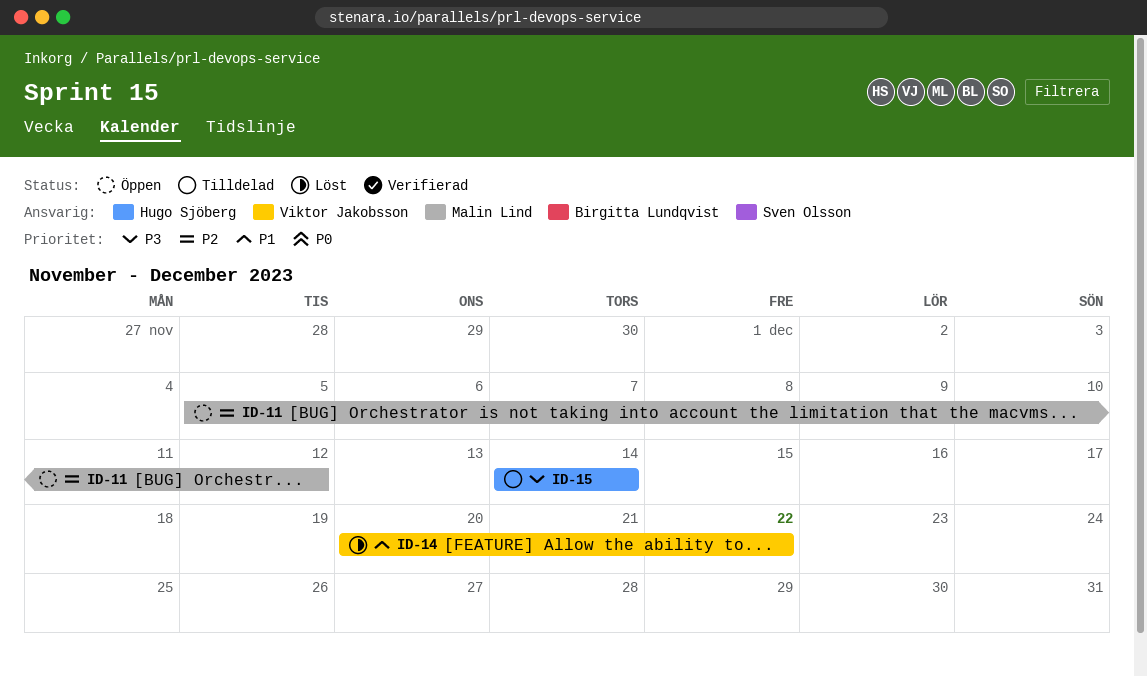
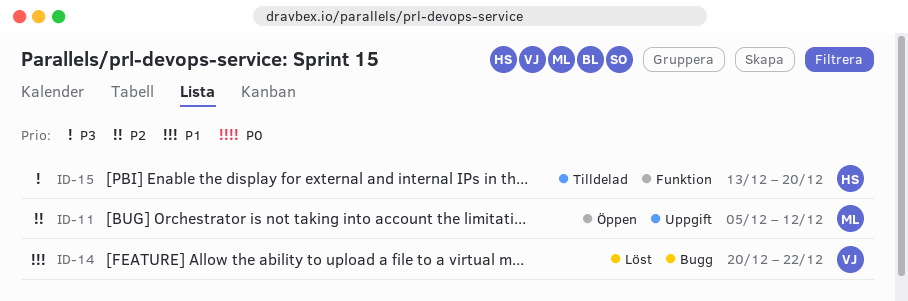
ID-15, start: Dec 14 -> Dec 13
ID-15, due: Dec 14 -> Dec 20

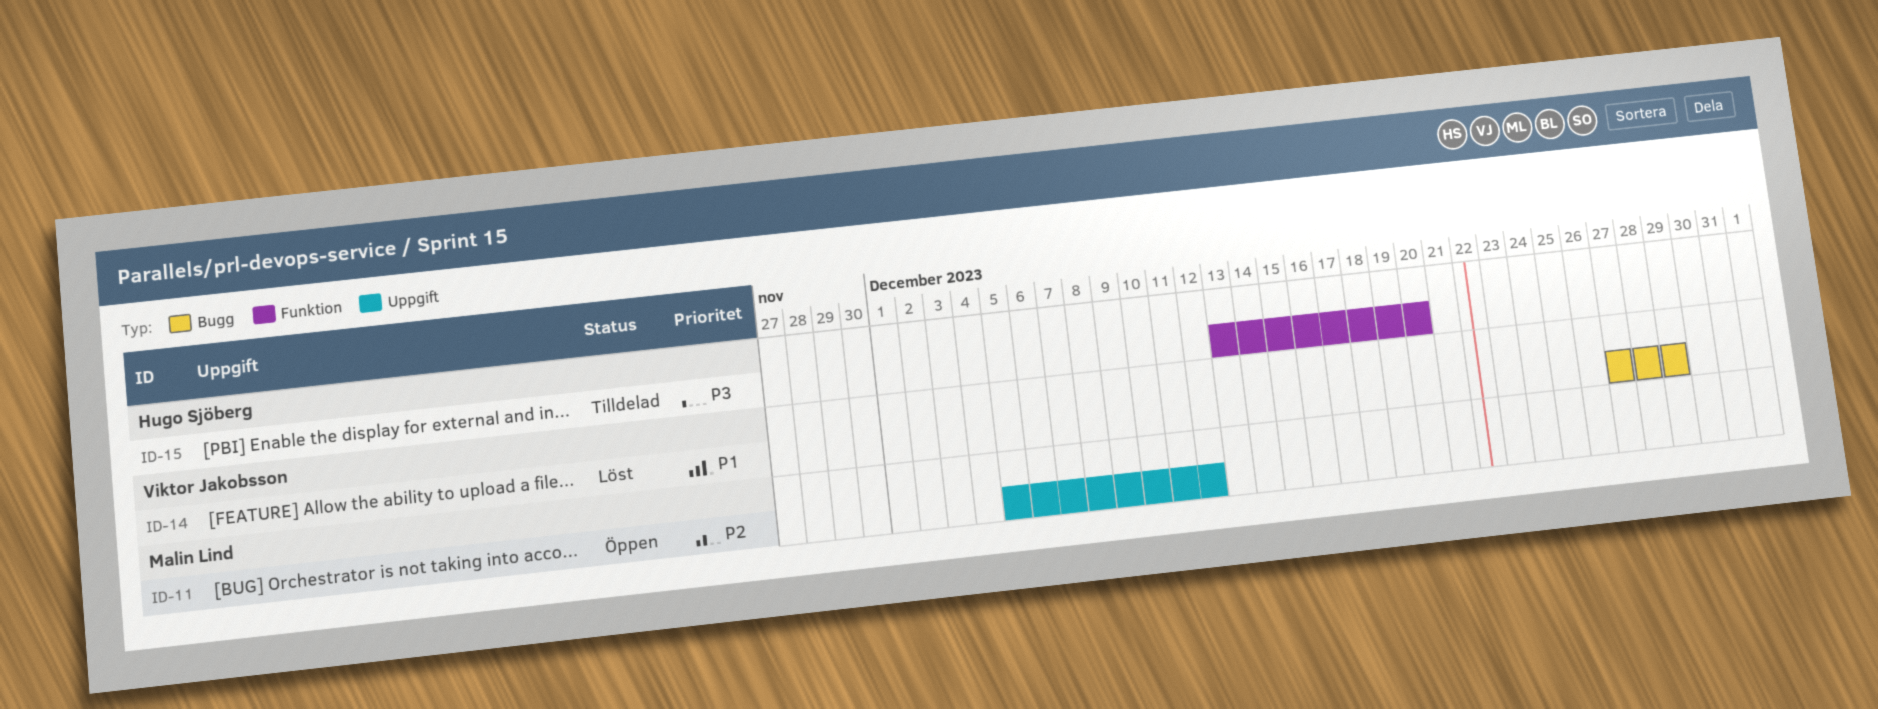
ID-14, start: Dec 20 -> Dec 27
ID-14, due: Dec 22 -> Dec 29

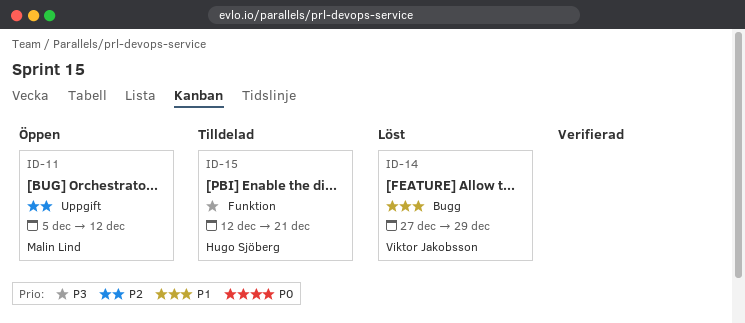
ID-15, start: Dec 13 -> Dec 12
ID-15, due: Dec 20 -> Dec 21

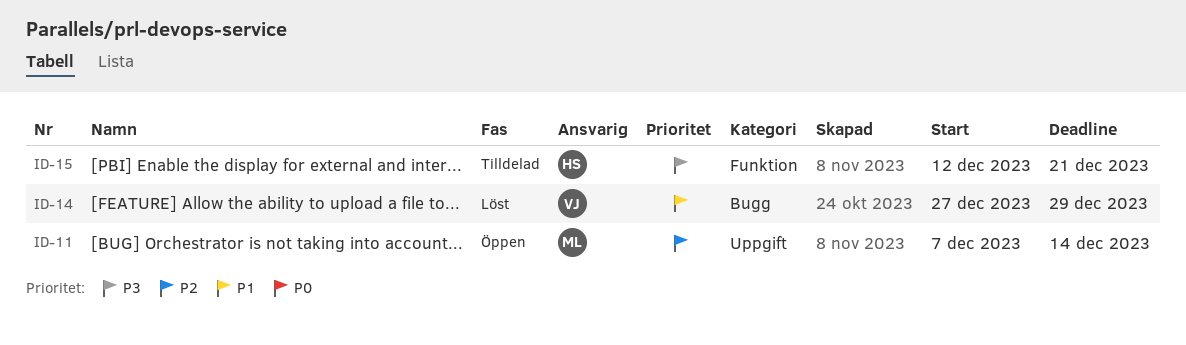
ID-11, start: Dec 5 -> Dec 7
ID-11, due: Dec 12 -> Dec 14

